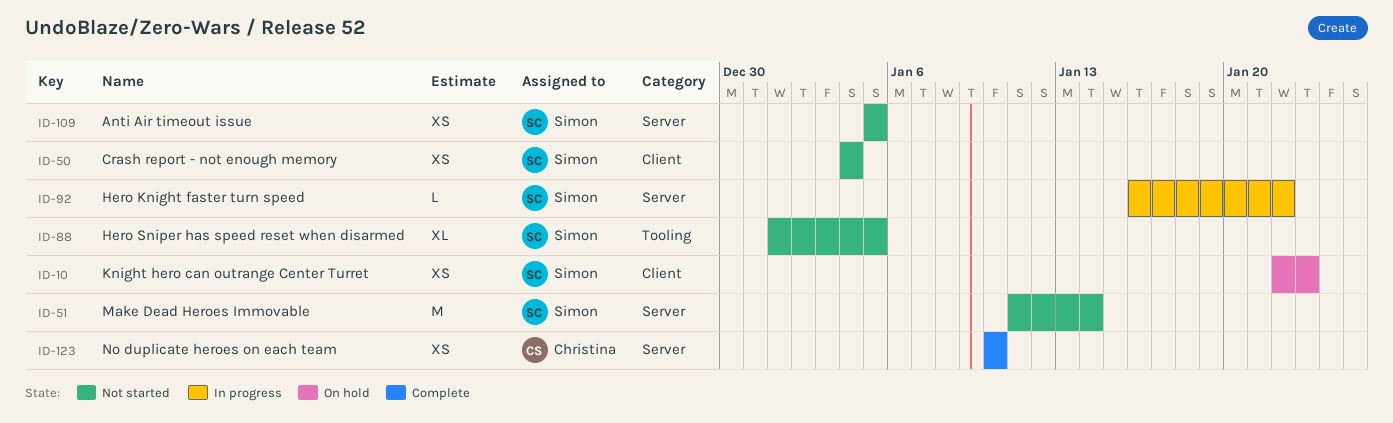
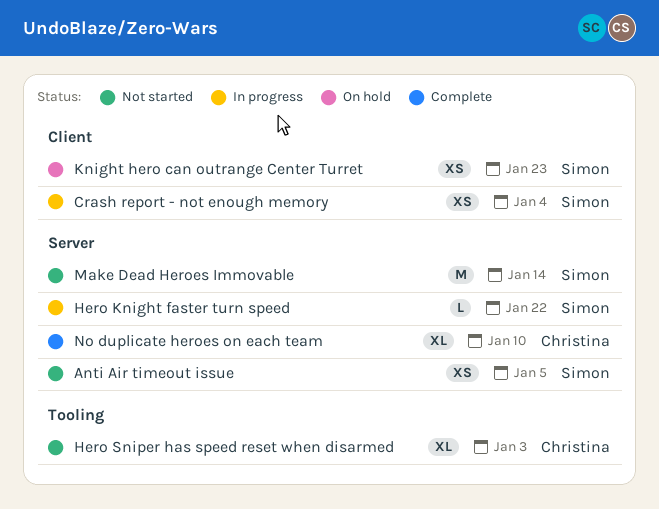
Crash report - not enough memory, status: Not started -> In progress
Hero Sniper has speed reset when disarmed, owner: Simon -> Christina
Hero Sniper has speed reset when disarmed, due: Jan 5 -> Jan 3
No duplicate heroes on each team, estimate: XS -> XL

